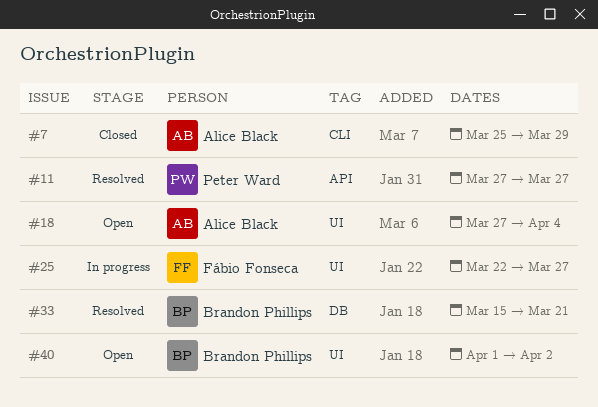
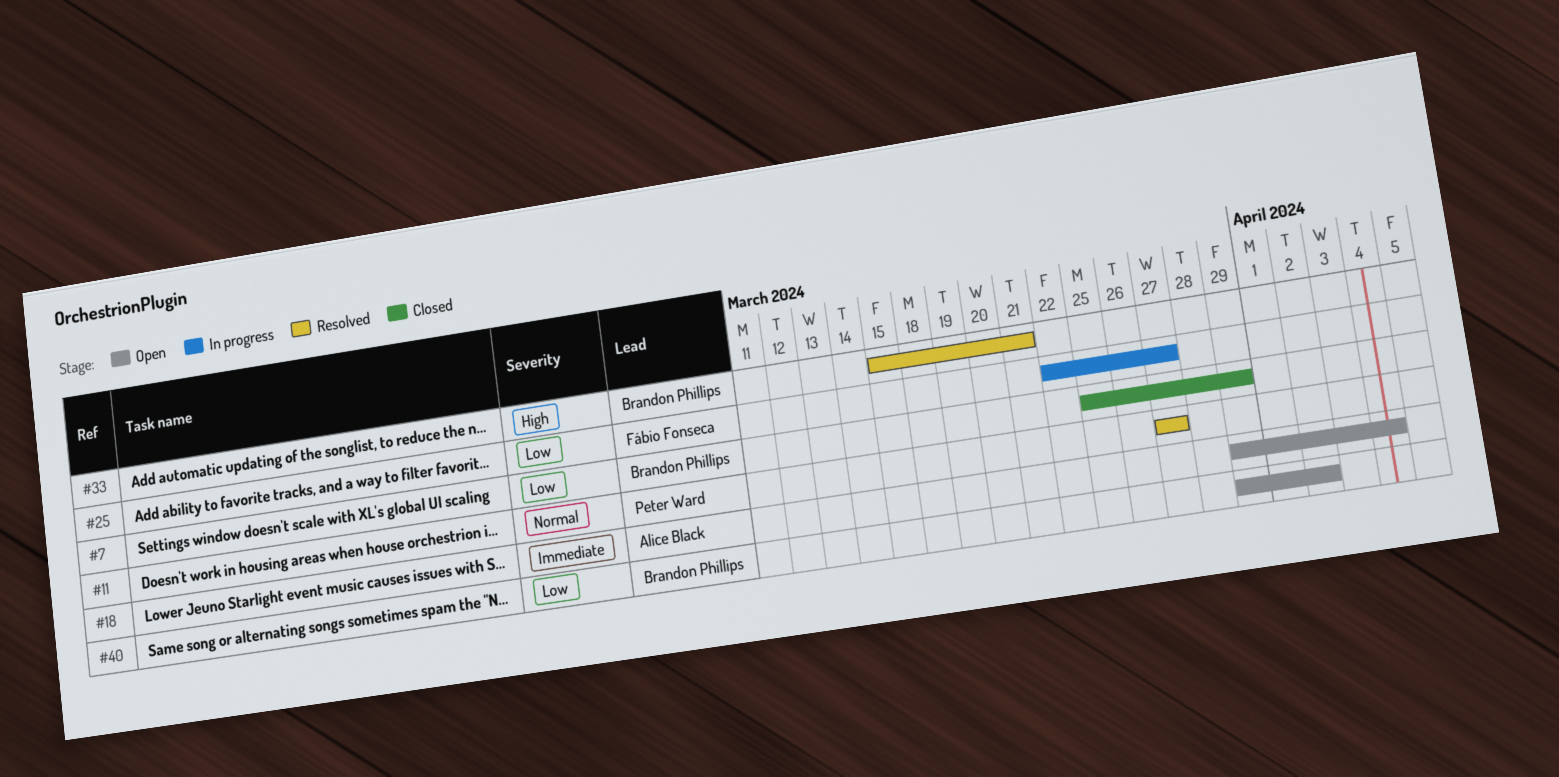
#7, owner: Alice Black -> Brandon Phillips
#18, start: Mar 27 -> Mar 29
#40, start: Apr 1 -> Mar 29

